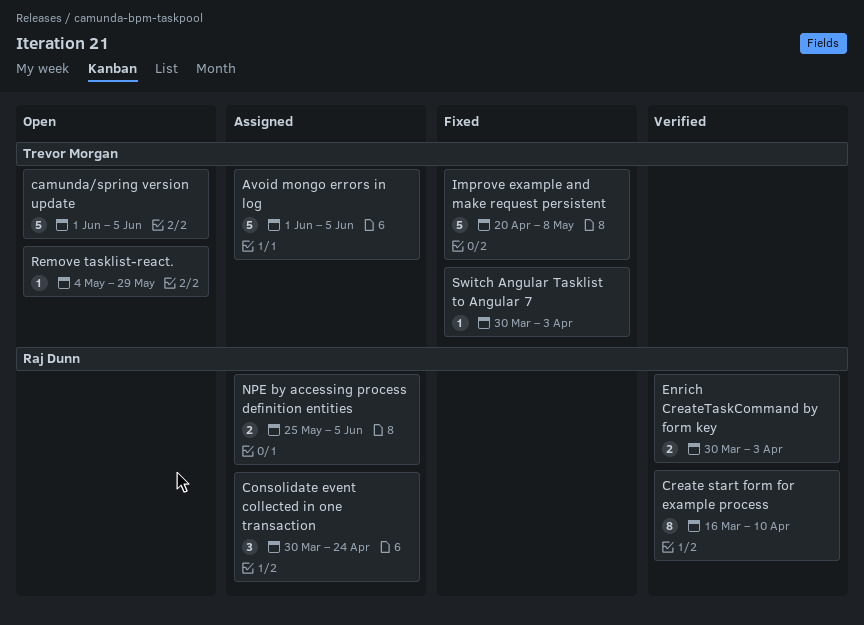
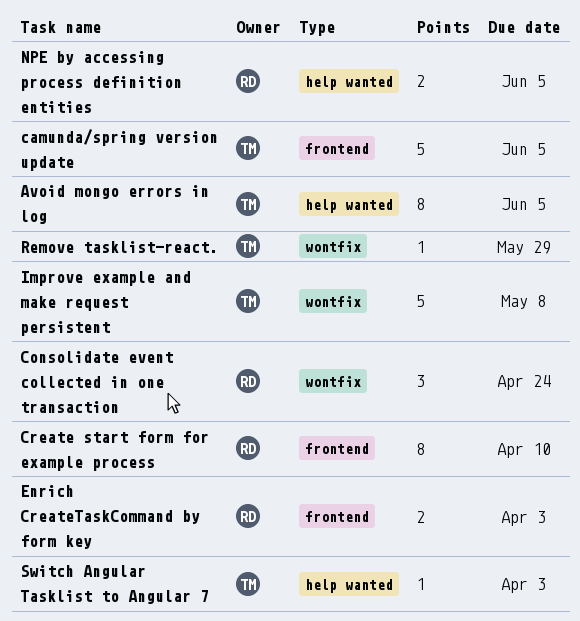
Avoid mongo errors in log, estimate: 5 -> 8

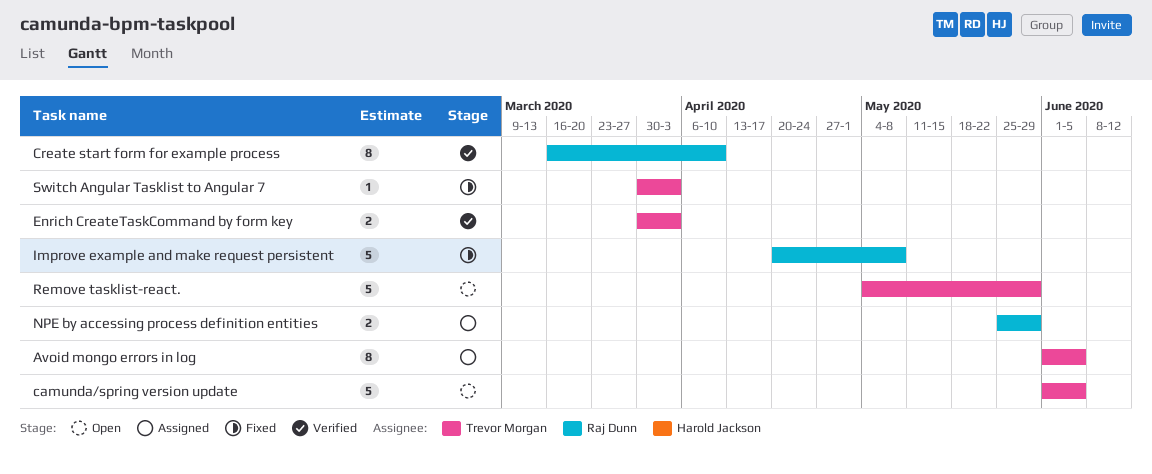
Consolidate event collected in one transaction: present -> none
Enrich CreateTaskCommand by form key, owner: Raj Dunn -> Trevor Morgan
Improve example and make request persistent, owner: Trevor Morgan -> Raj Dunn
NPE by accessing process definition entities, due: Jun 5 -> May 29
Remove tasklist-react., estimate: 1 -> 5

